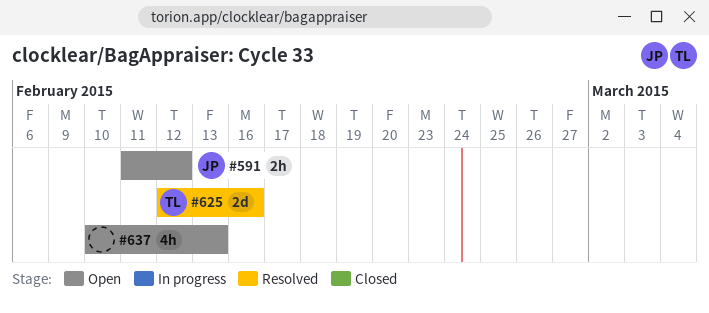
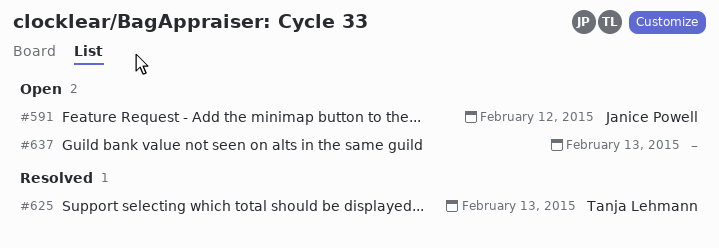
#625, due: Feb 16 -> Feb 13

